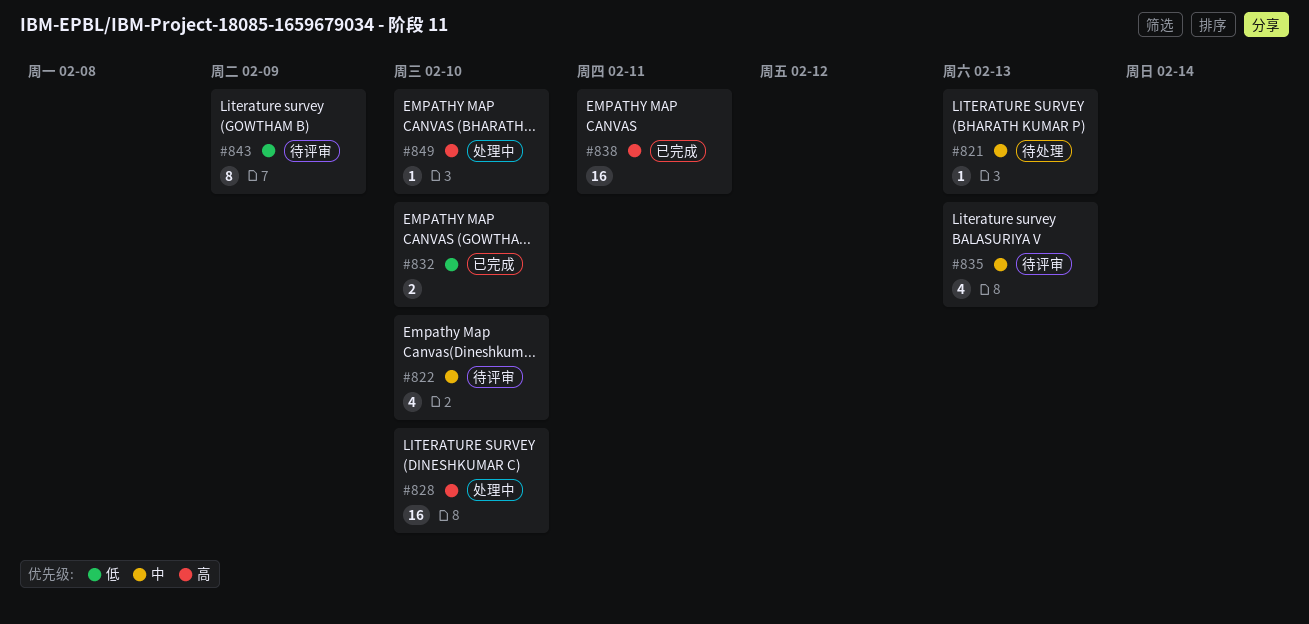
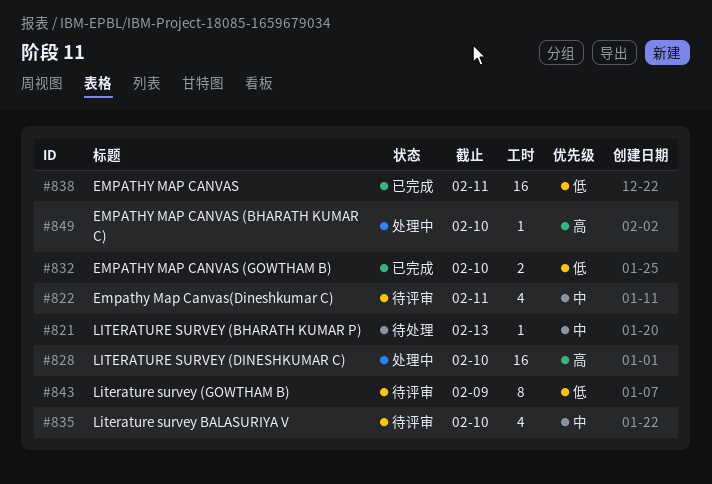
#822, due: Feb 10 -> Feb 11
#835, due: Feb 13 -> Feb 10
#838, priority: 高 -> 低

